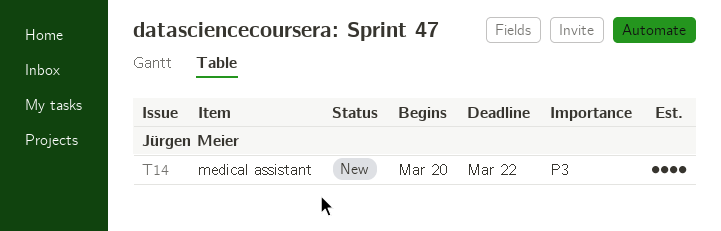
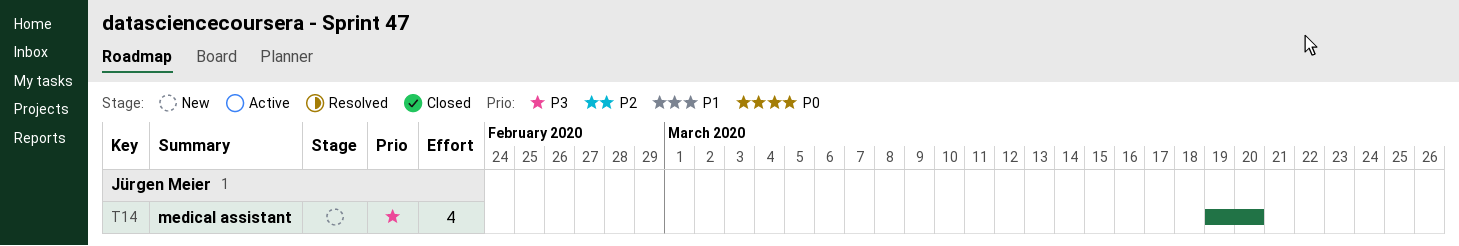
T14, start: Mar 20 -> Mar 19
T14, due: Mar 22 -> Mar 20

